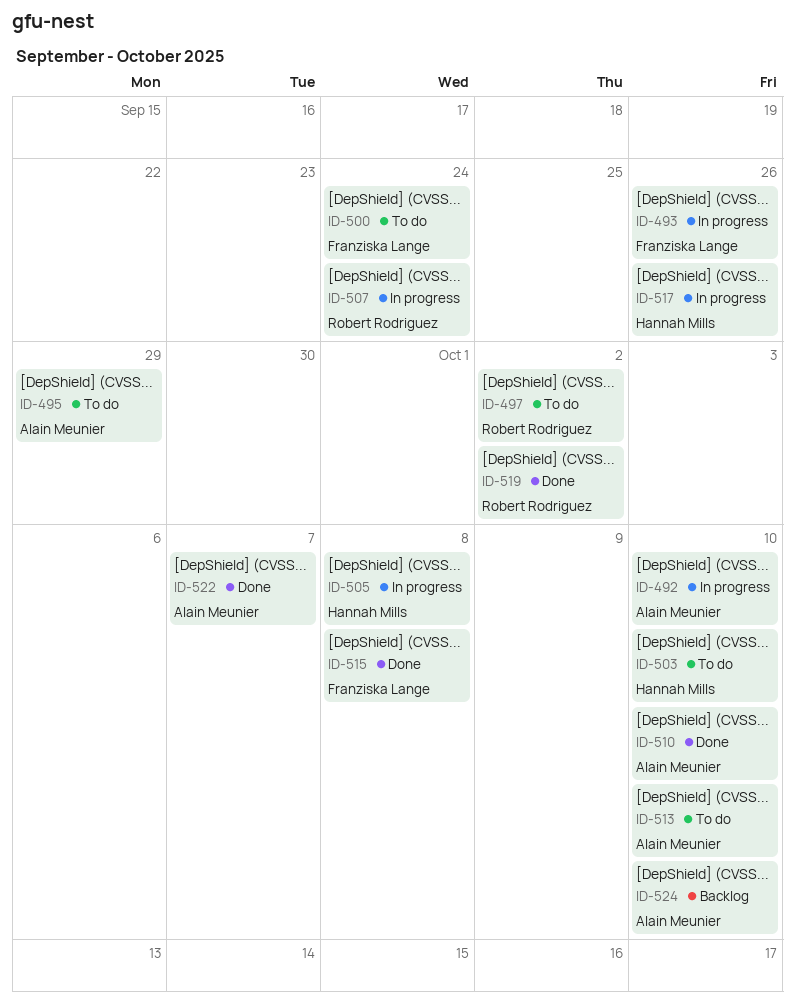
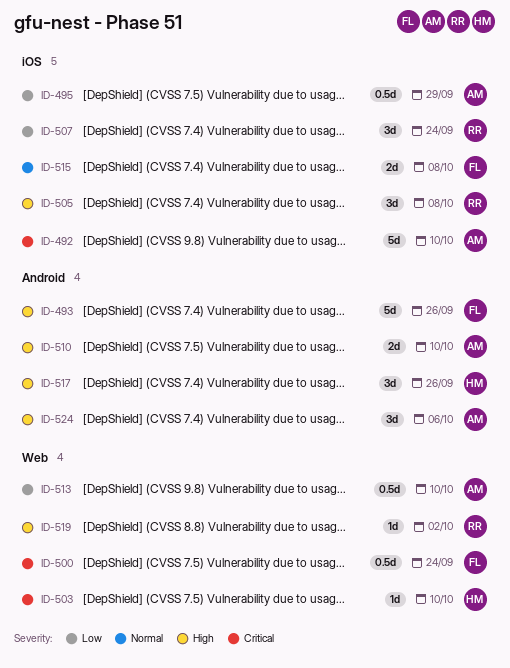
ID-497: present -> none
ID-505, owner: Hannah Mills -> Robert Rodriguez
ID-522: present -> none
ID-524, due: Oct 10 -> Oct 6

